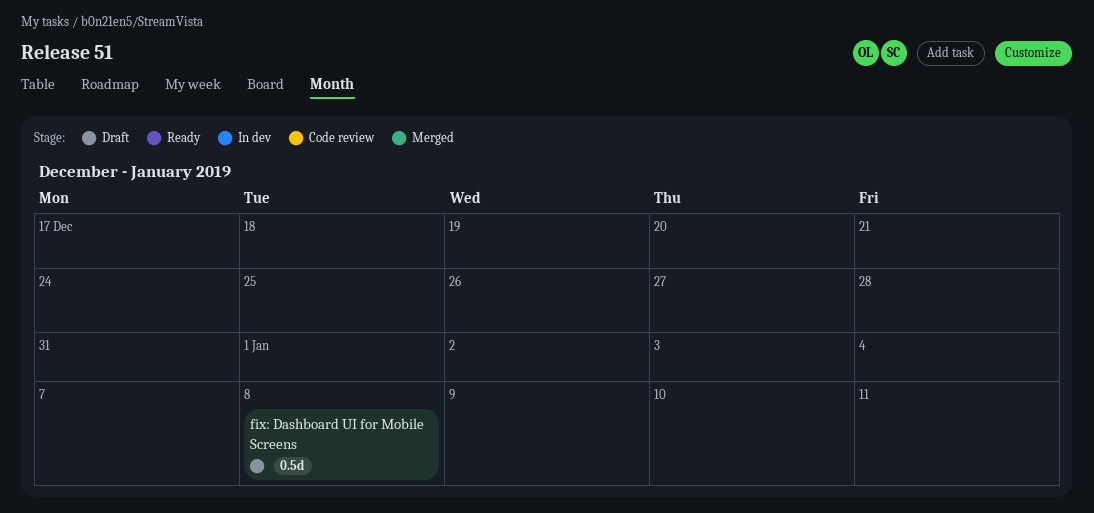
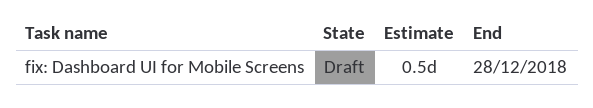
fix: Dashboard UI for Mobile Screens, due: Jan 8 -> Dec 28

